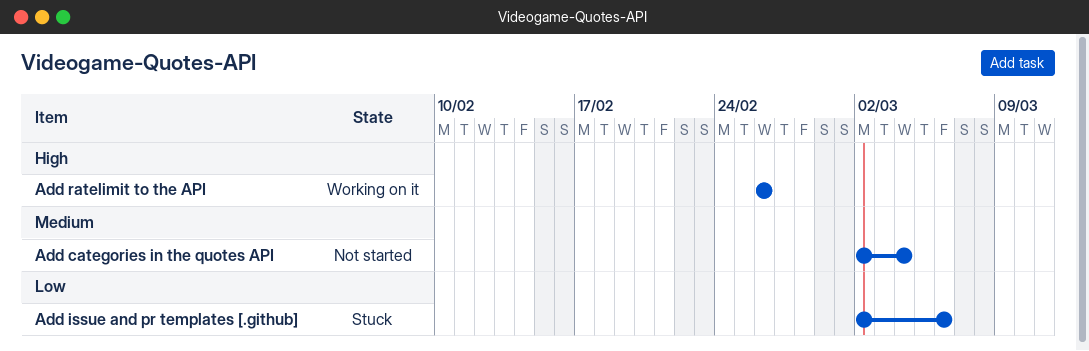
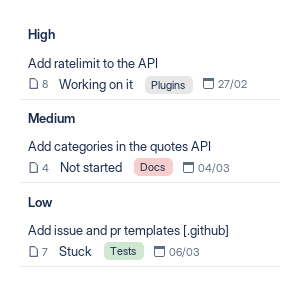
Add ratelimit to the API, due: Feb 26 -> Feb 27

